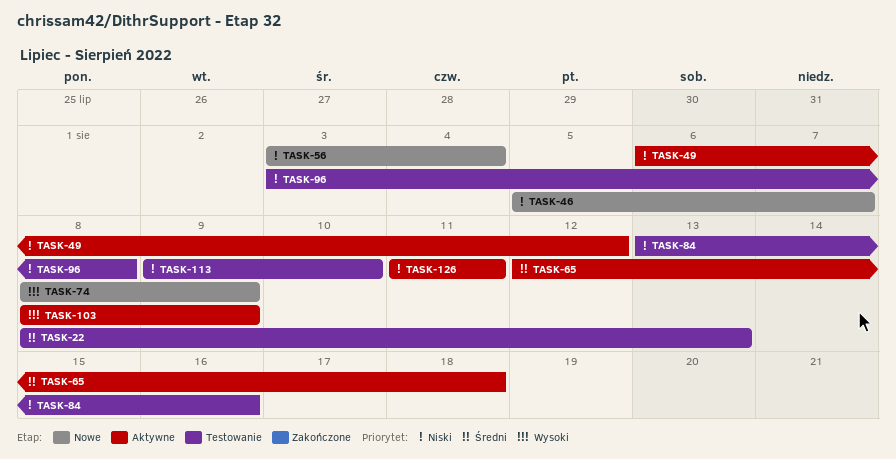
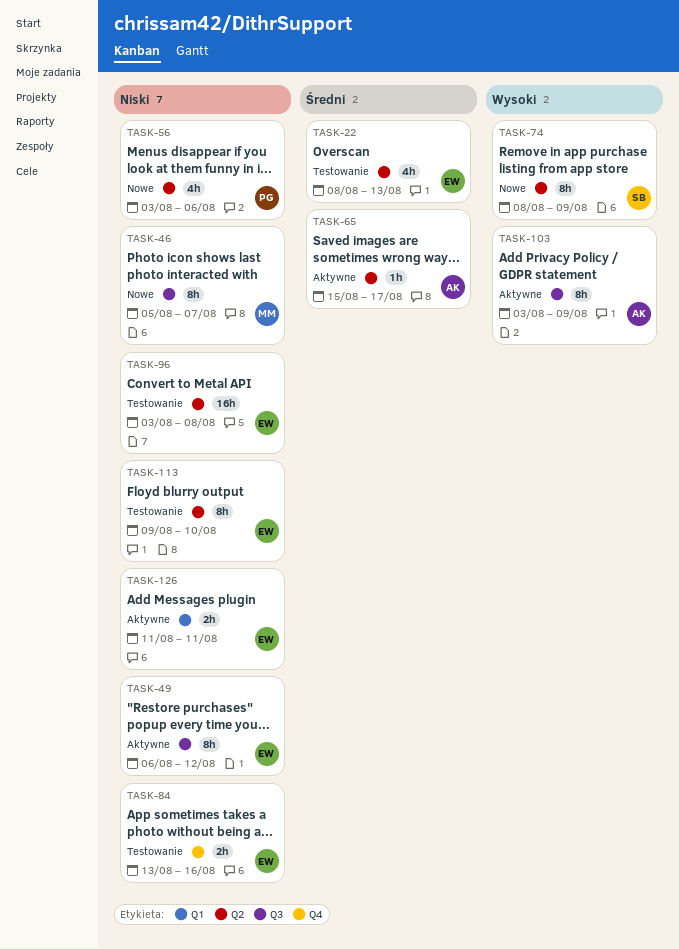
TASK-56, due: Aug 4 -> Aug 6
TASK-65, start: Aug 12 -> Aug 15
TASK-65, due: Aug 18 -> Aug 17
TASK-103, start: Aug 8 -> Aug 3

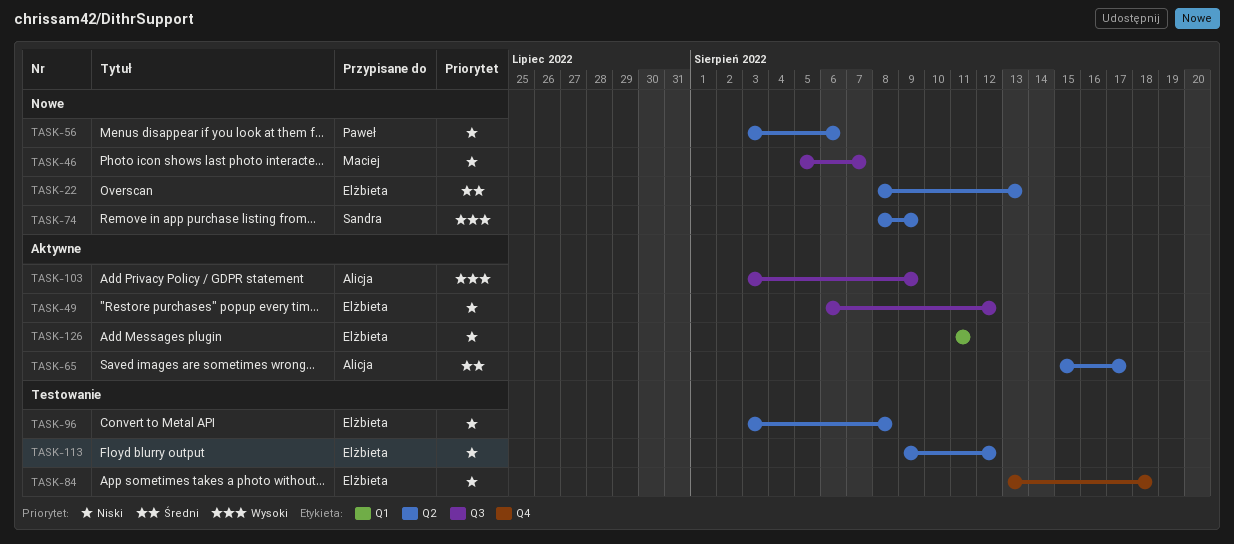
TASK-22, status: Testowanie -> Nowe
TASK-84, due: Aug 16 -> Aug 18
TASK-113, due: Aug 10 -> Aug 12

